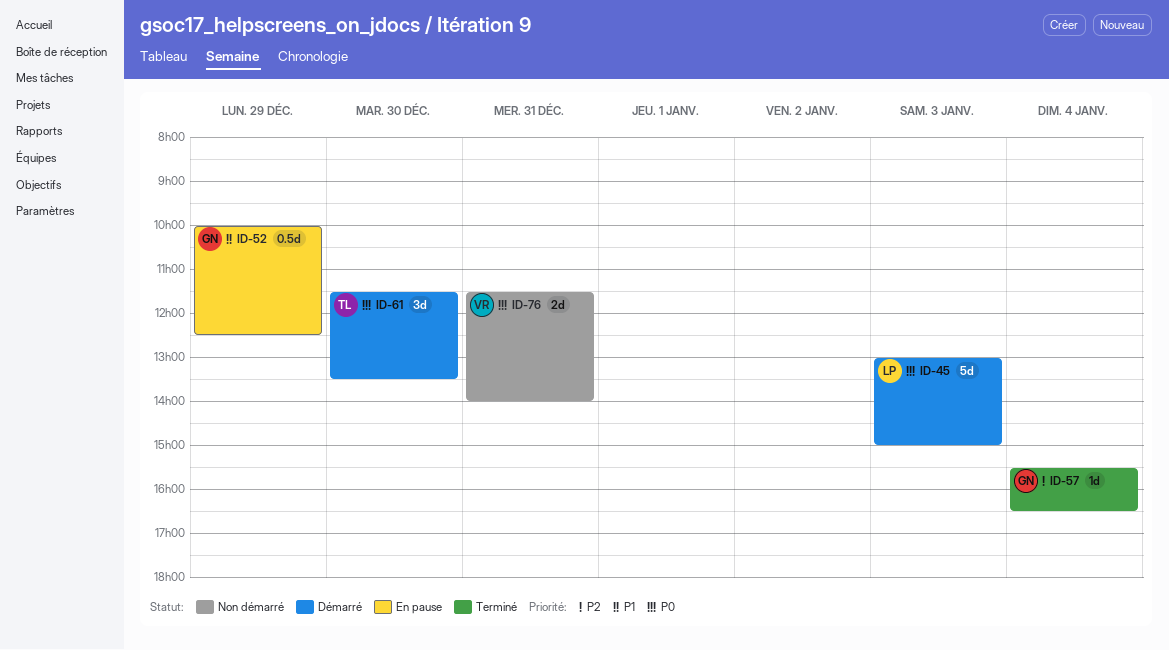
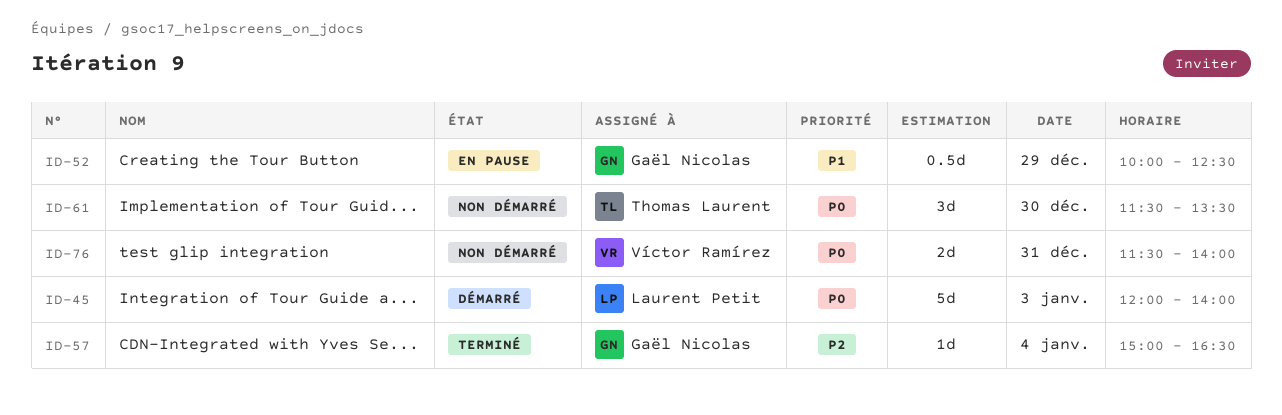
ID-45, begins: 13:00 -> 12:00
ID-45, ends: 15:00 -> 14:00
ID-57, begins: 15:30 -> 15:00
ID-61, status: Démarré -> Non démarré

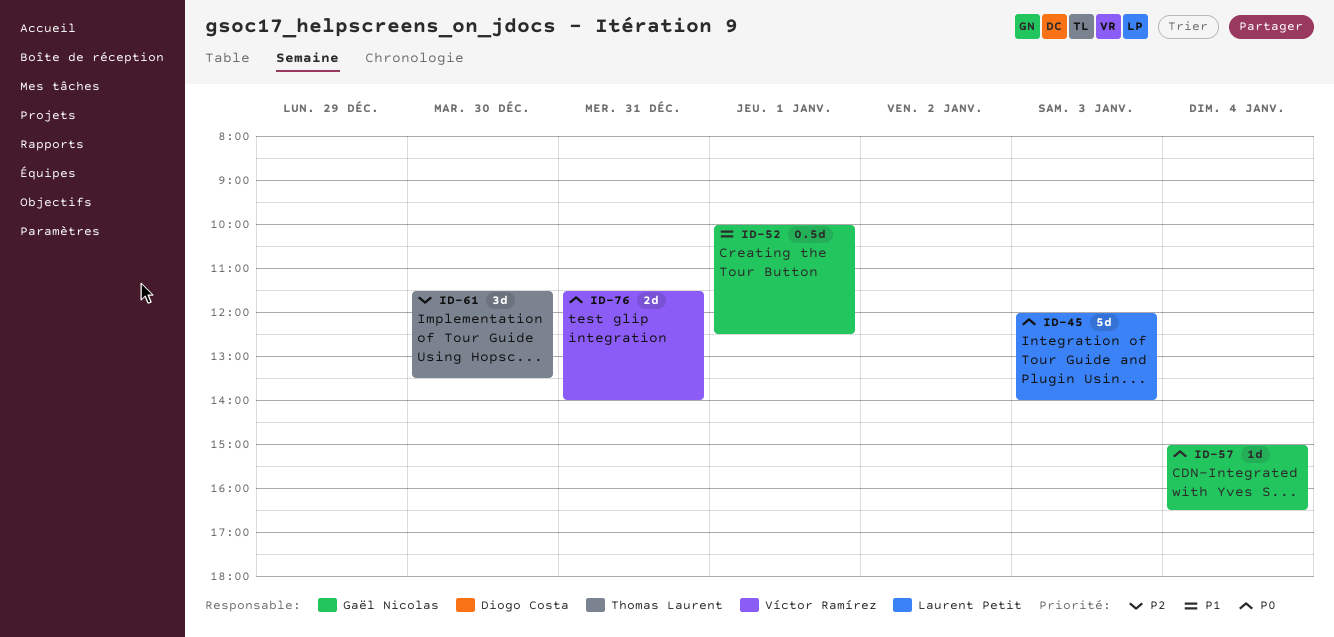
ID-52, day: Dec 29 -> Jan 1
ID-57, priority: P2 -> P0
ID-61, priority: P0 -> P2

